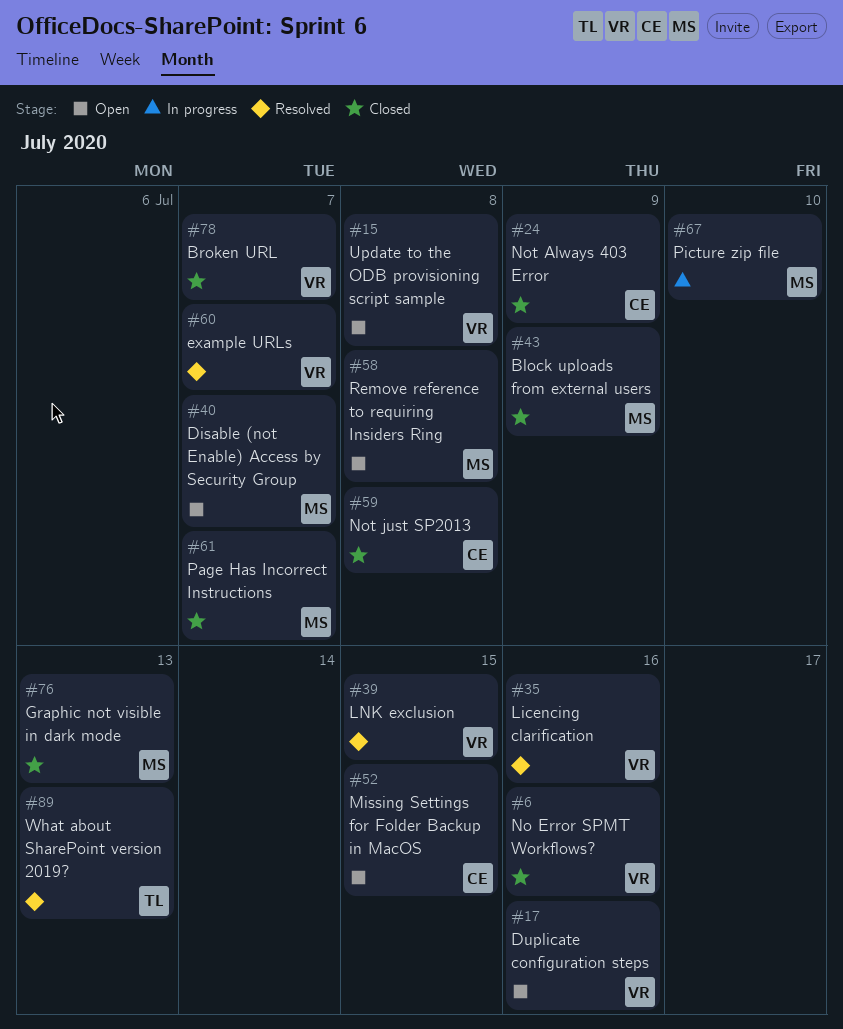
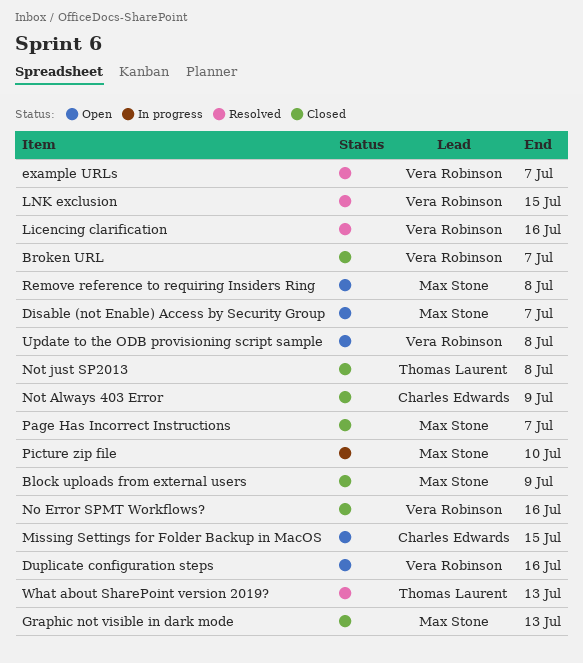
Not just SP2013, owner: Charles Edwards -> Thomas Laurent

